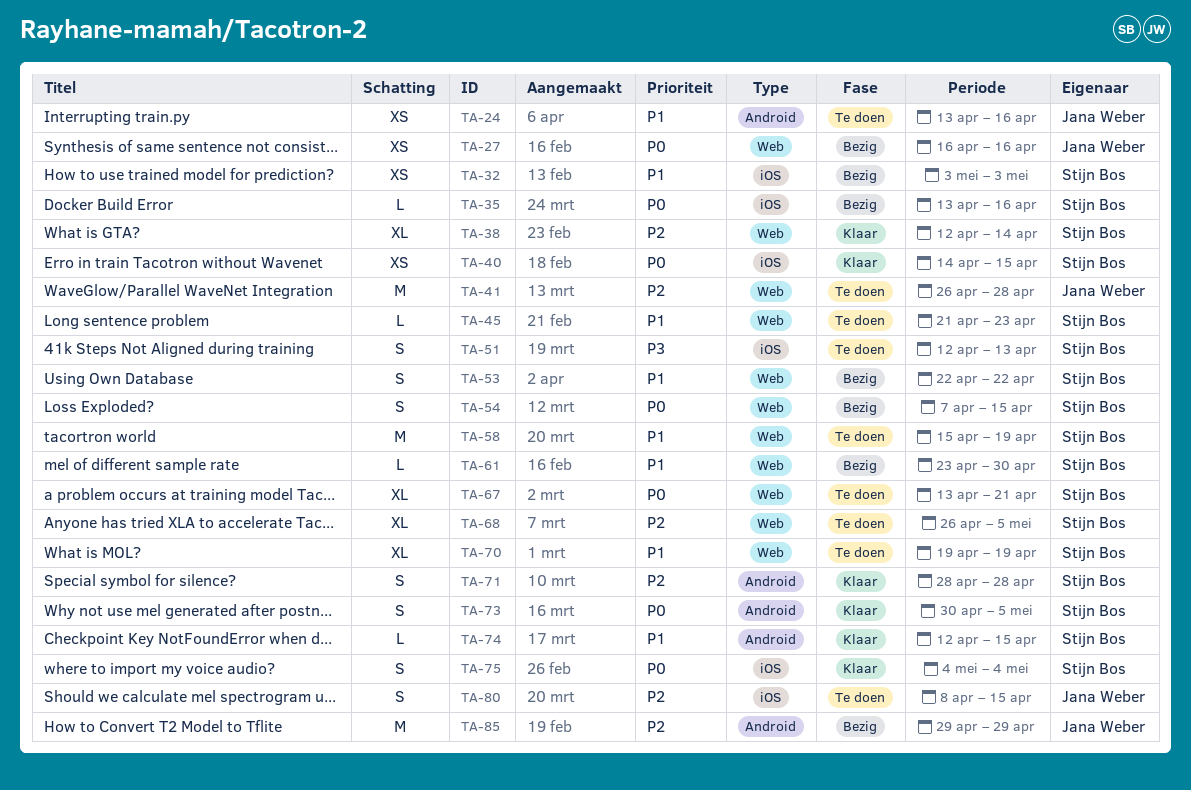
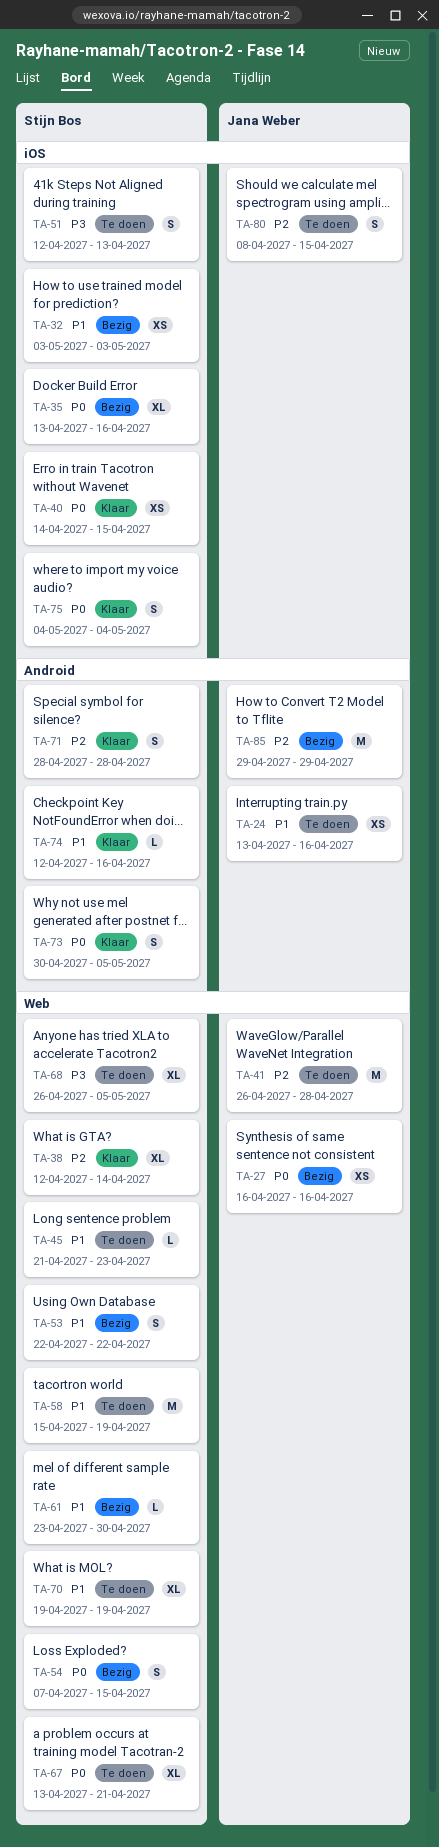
TA-35, estimate: L -> XL
TA-68, priority: P2 -> P3
TA-74, due: Apr 15 -> Apr 16

